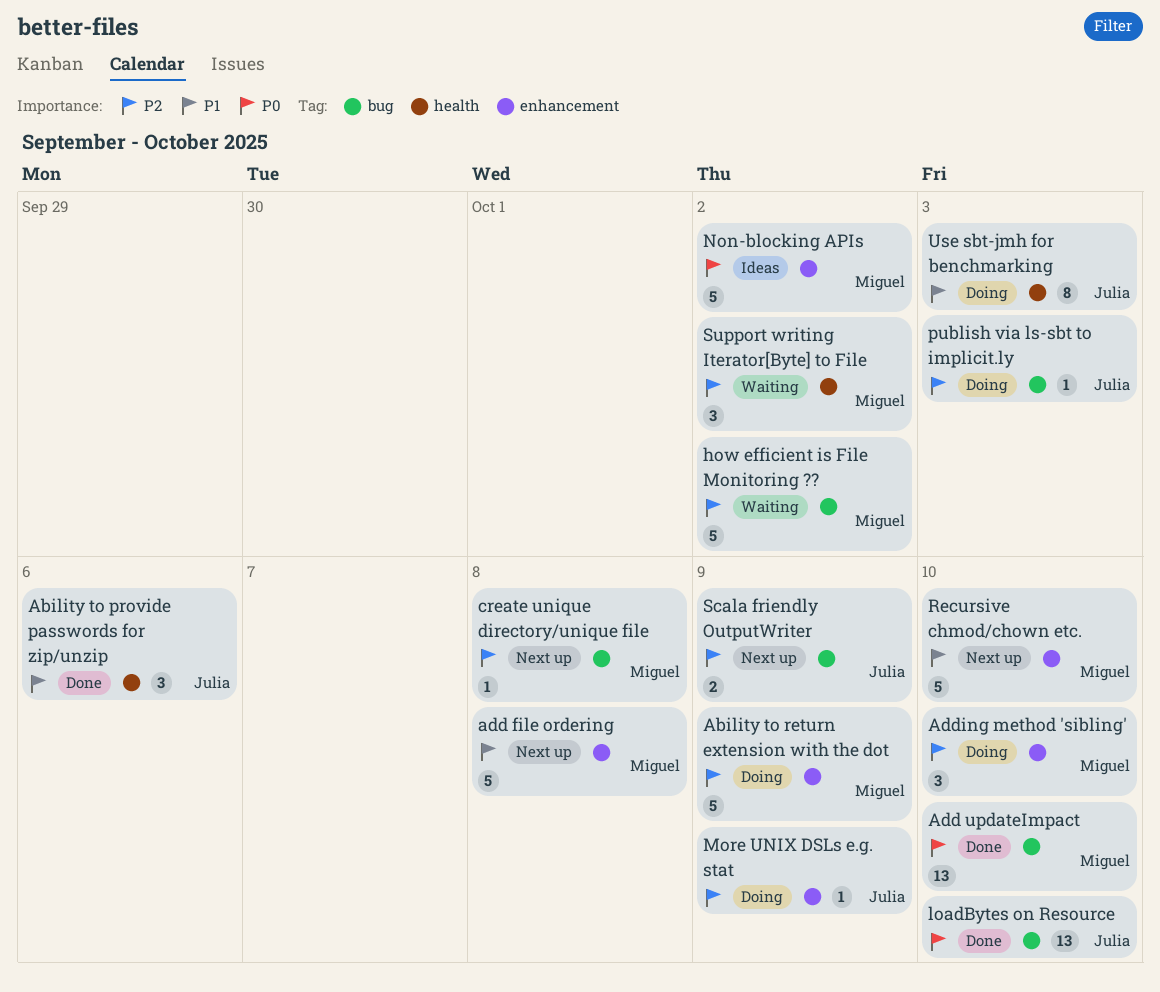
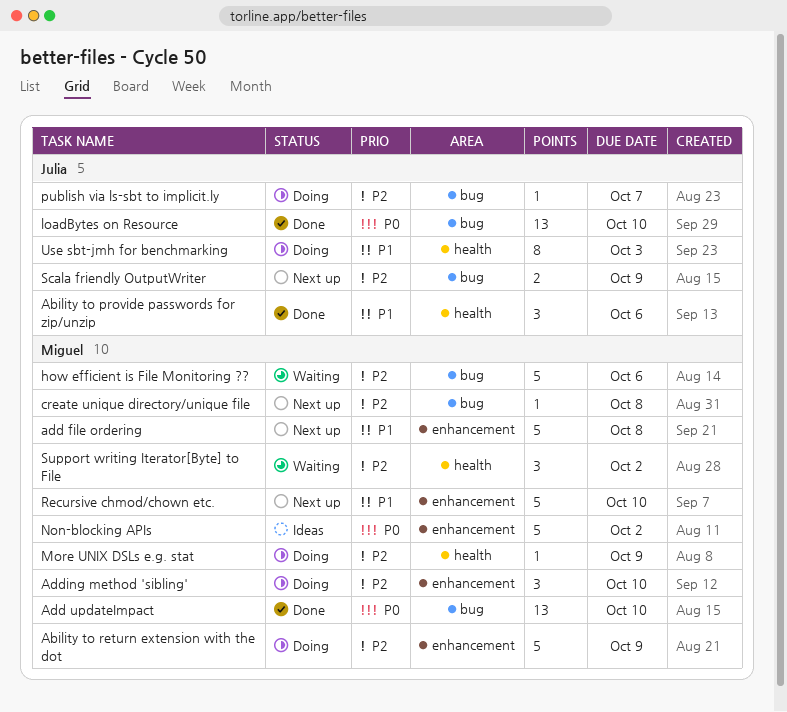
how efficient is File Monitoring ??, due: Oct 2 -> Oct 6
More UNIX DSLs e.g. stat, owner: Julia -> Miguel
More UNIX DSLs e.g. stat, label: enhancement -> health
publish via ls-sbt to implicit.ly, due: Oct 3 -> Oct 7

